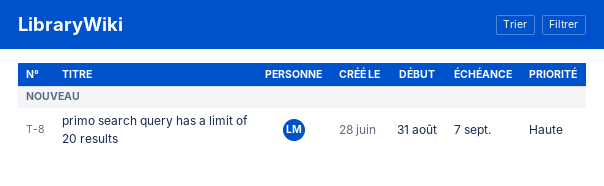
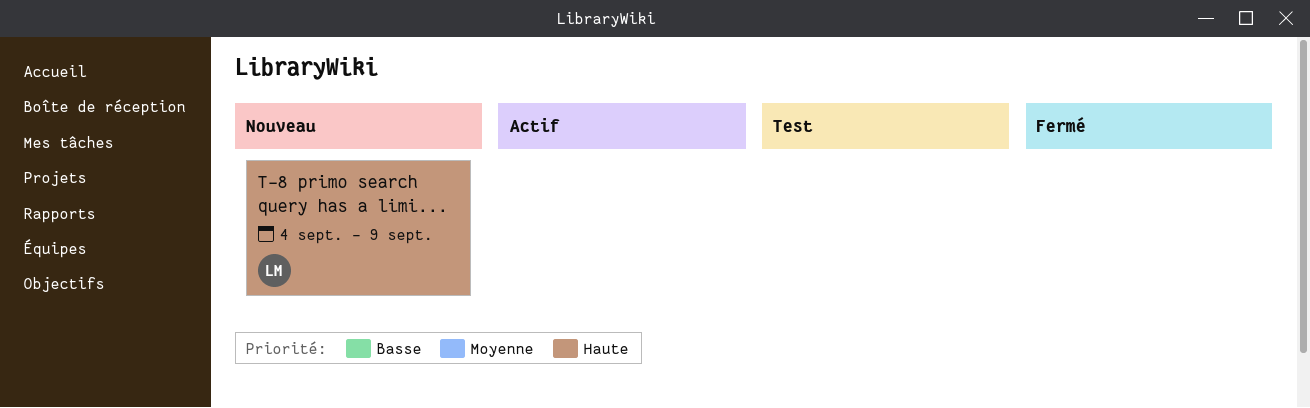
T-8, start: Aug 31 -> Sep 4
T-8, due: Sep 7 -> Sep 9

